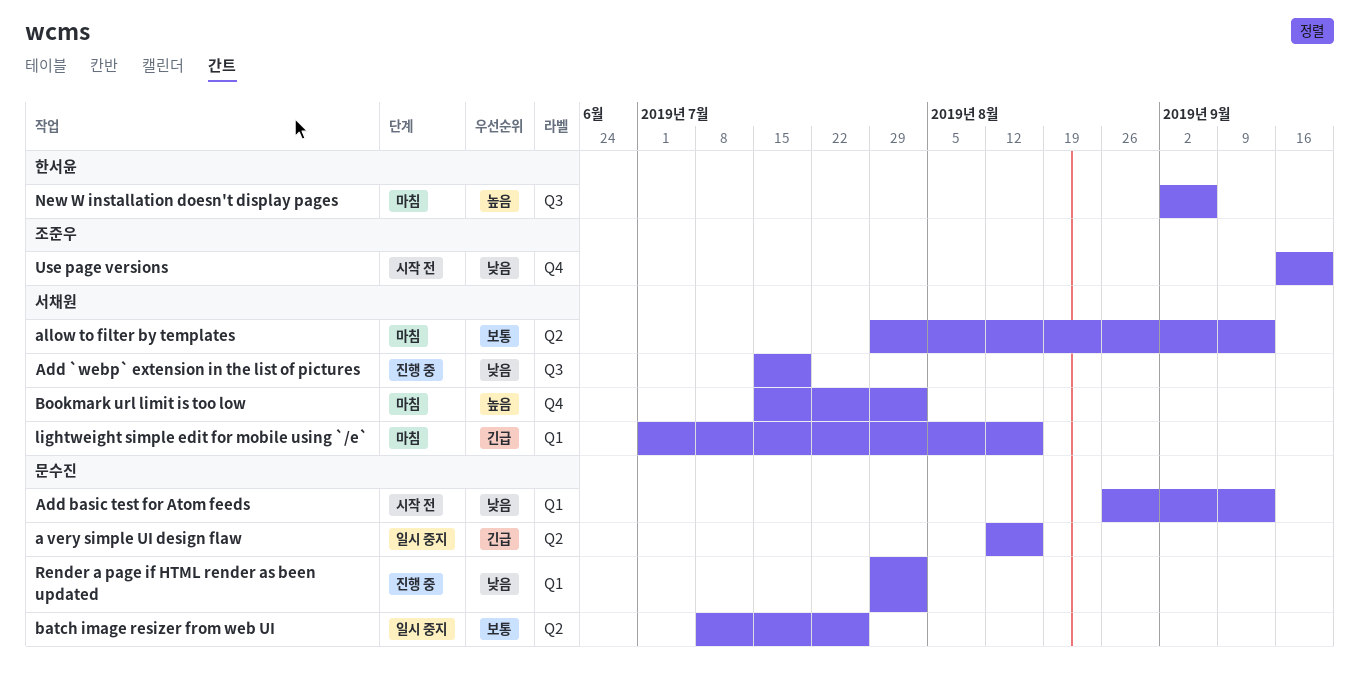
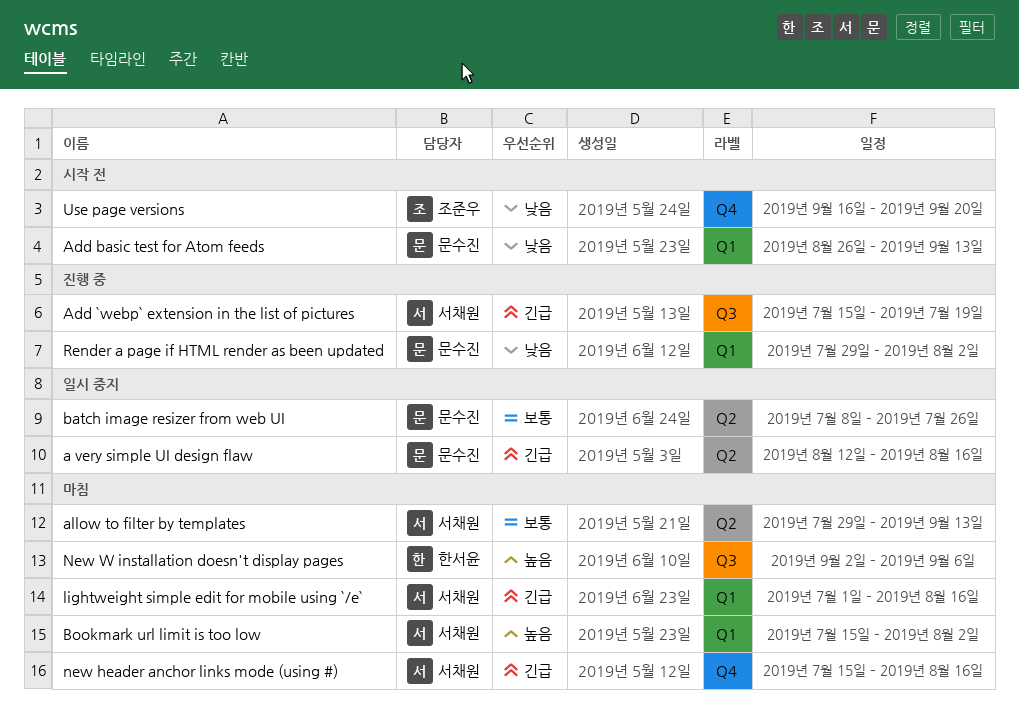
Add `webp` extension in the list of pictures, priority: 낮음 -> 긴급
Bookmark url limit is too low, label: Q4 -> Q1
new header anchor links mode (using #): none -> present

